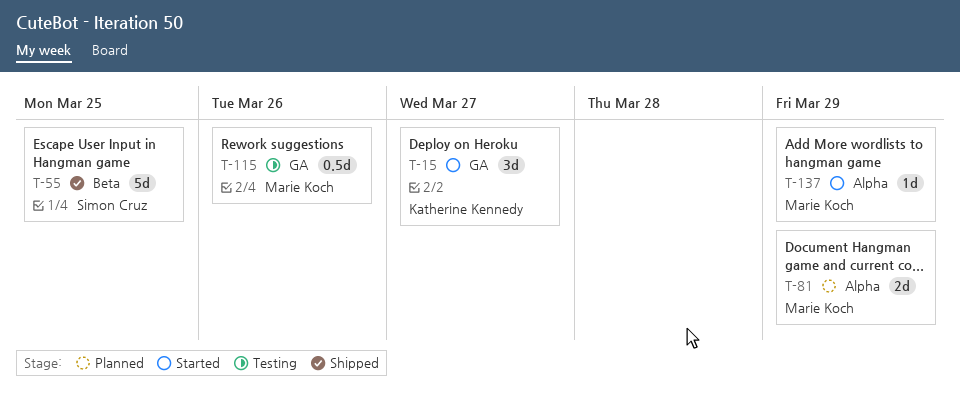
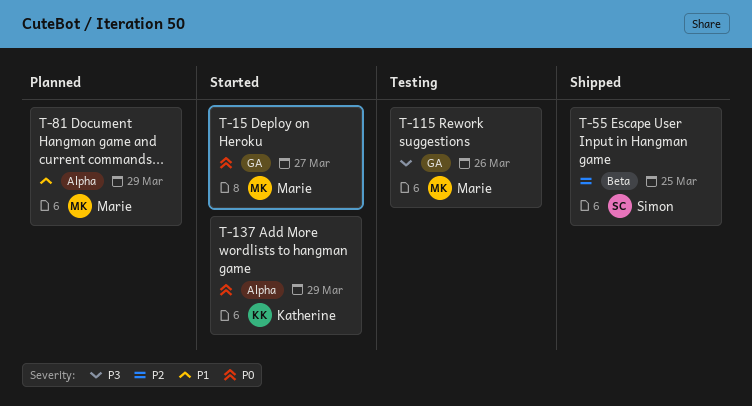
T-15, owner: Katherine Kennedy -> Marie Koch
T-137, owner: Marie Koch -> Katherine Kennedy

